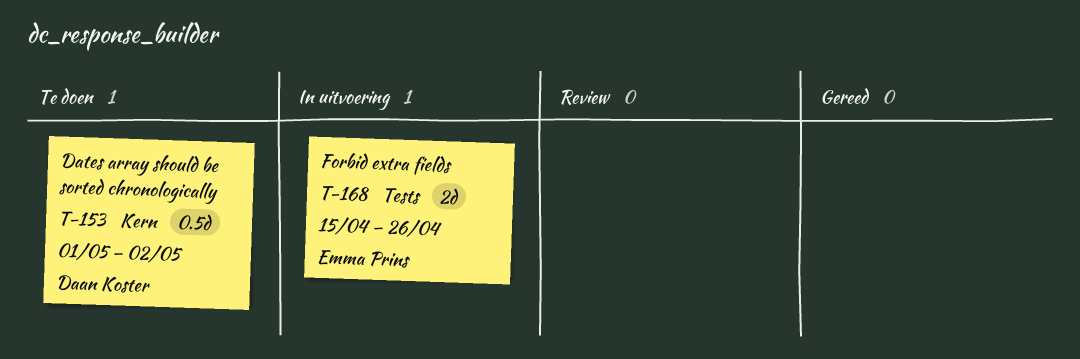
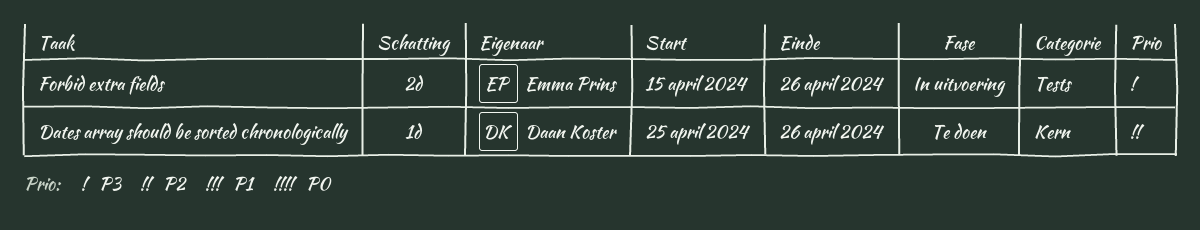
Dates array should be sorted chronologically, estimate: 0.5d -> 1d
Dates array should be sorted chronologically, start: May 1 -> Apr 25
Dates array should be sorted chronologically, due: May 2 -> Apr 26

